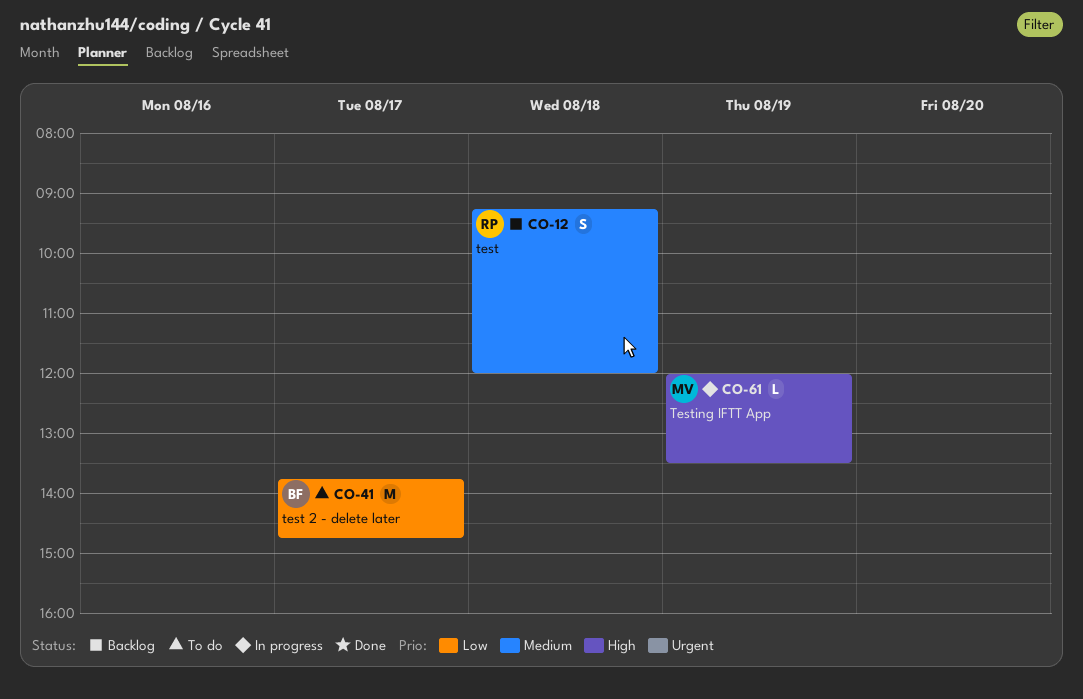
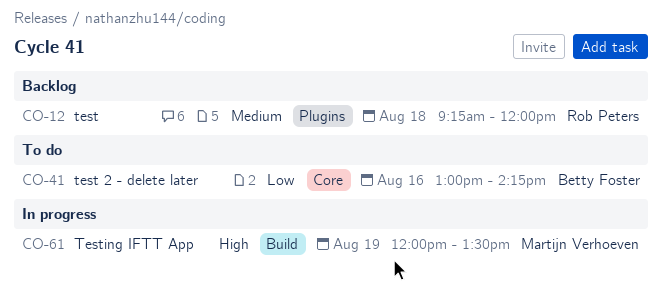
CO-41, day: Aug 17 -> Aug 16
CO-41, begins: 13:45 -> 13:00
CO-41, ends: 14:45 -> 14:15

